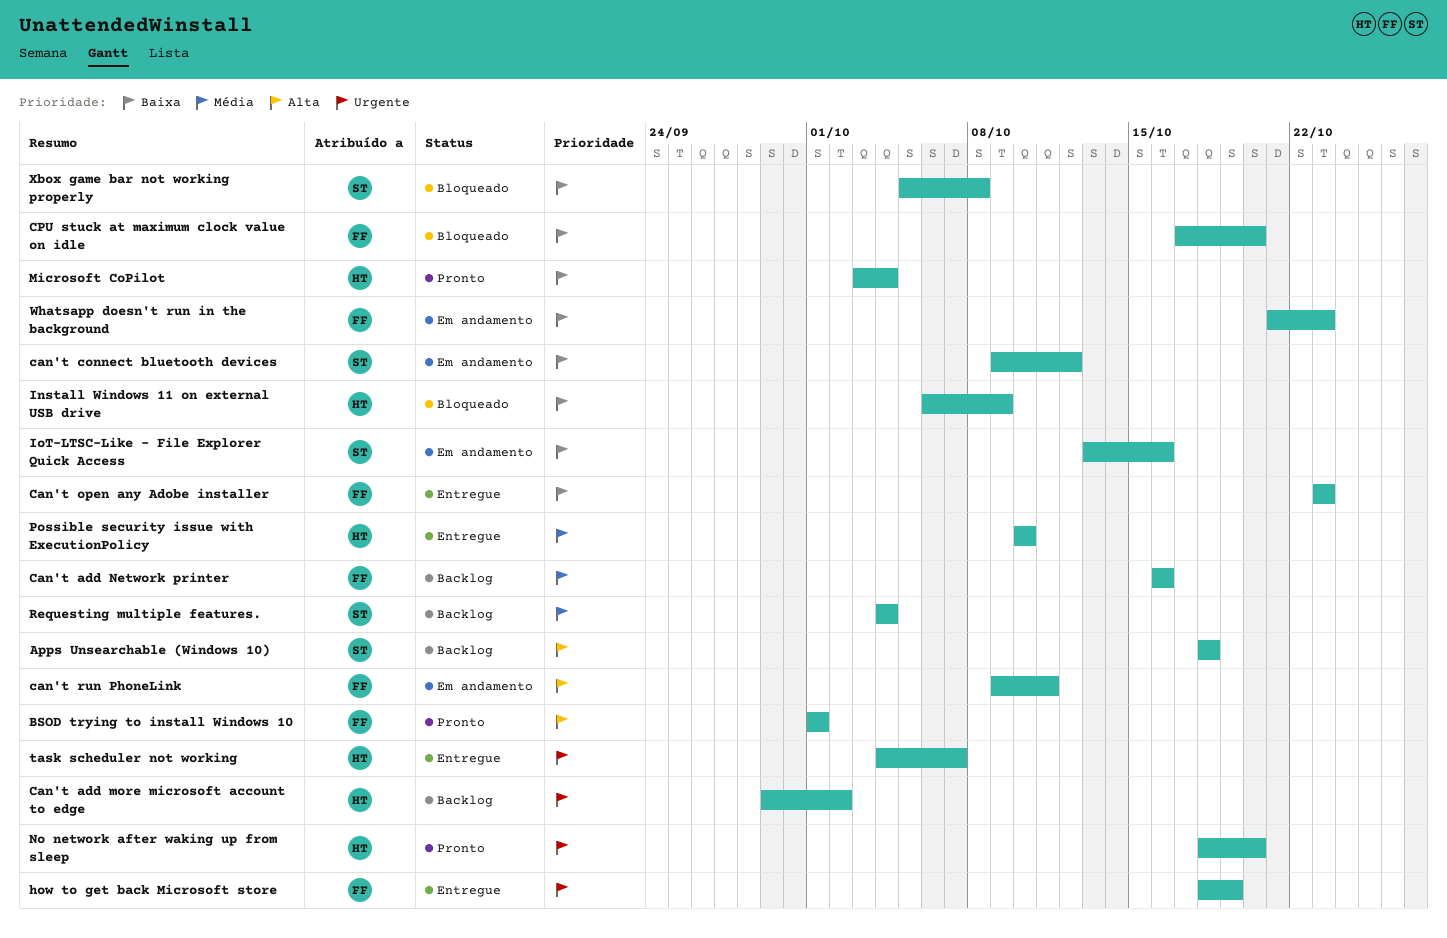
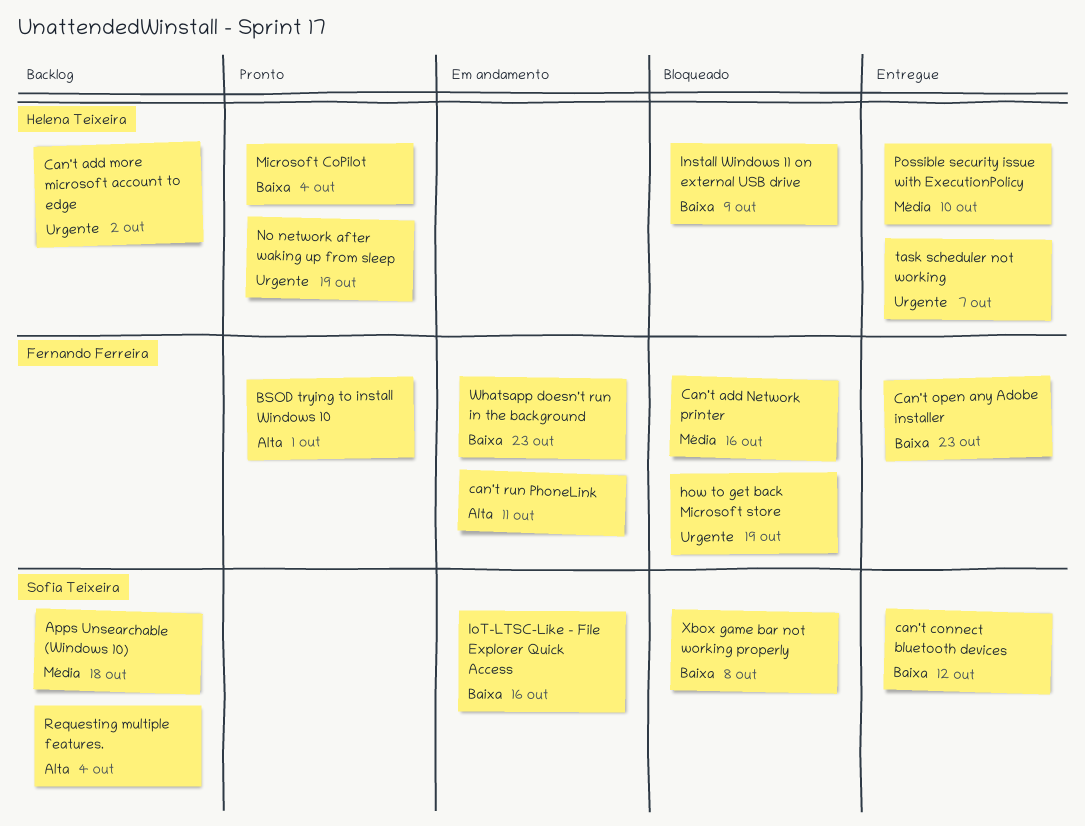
Apps Unsearchable (Windows 10), priority: Alta -> Média
Can't add Network printer, status: Backlog -> Bloqueado
can't connect bluetooth devices, status: Em andamento -> Entregue
CPU stuck at maximum clock value on idle: present -> none
how to get back Microsoft store, status: Entregue -> Bloqueado
No network after waking up from sleep, due: Oct 20 -> Oct 19
Requesting multiple features., priority: Média -> Alta

